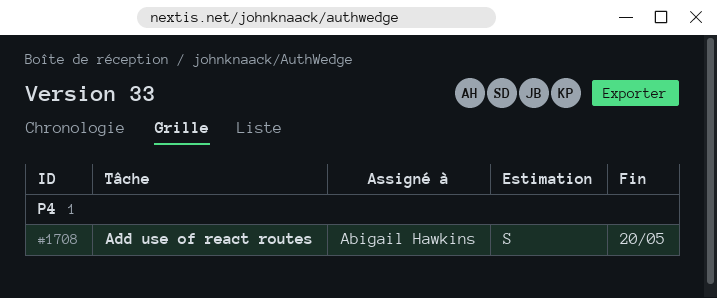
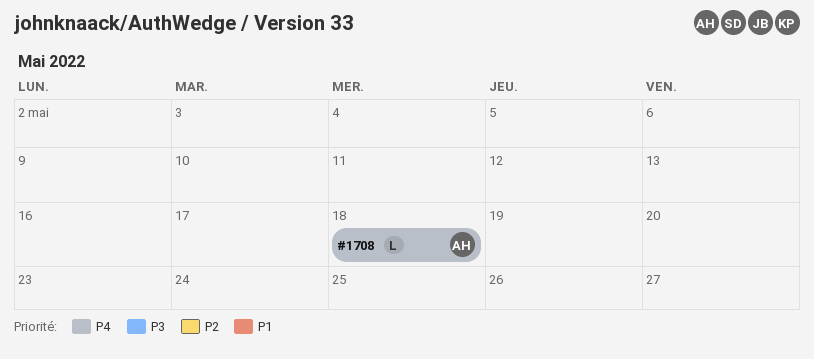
#1708, estimate: S -> L
#1708, due: May 20 -> May 18

